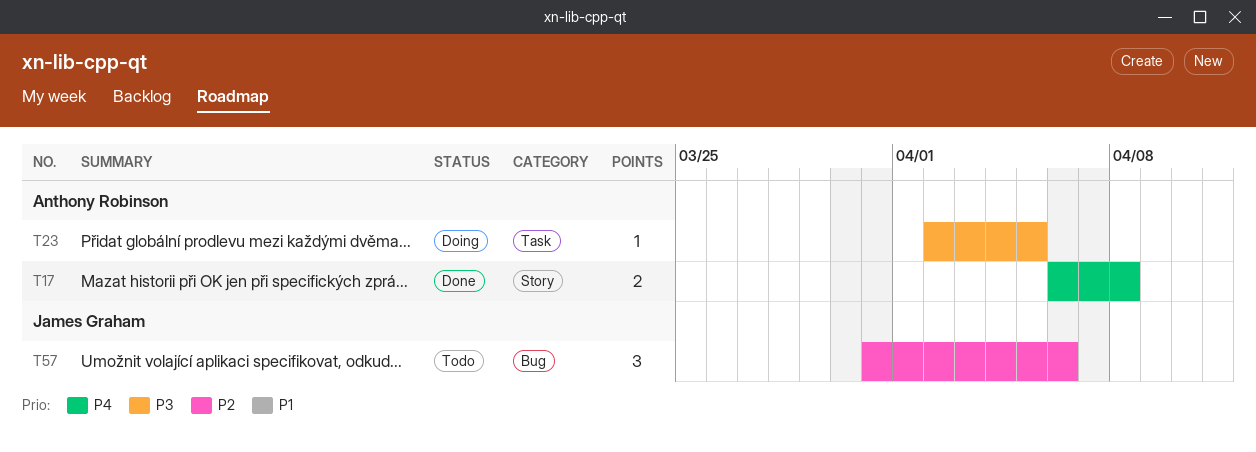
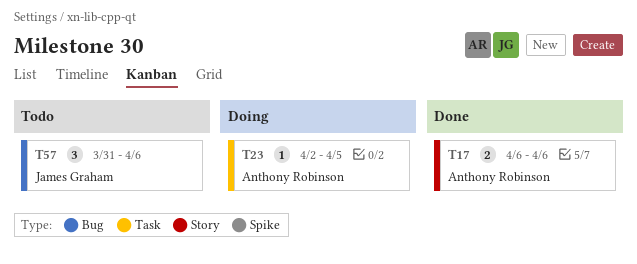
T17, due: Apr 8 -> Apr 6

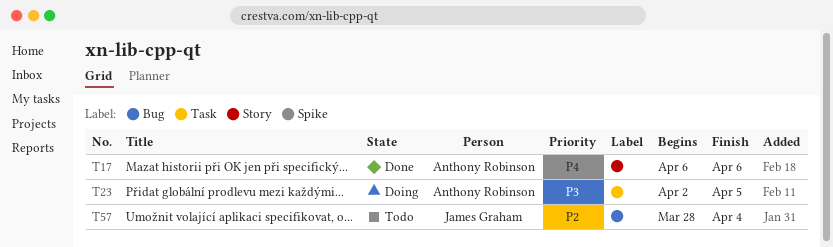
T57, start: Mar 31 -> Mar 28
T57, due: Apr 6 -> Apr 4

